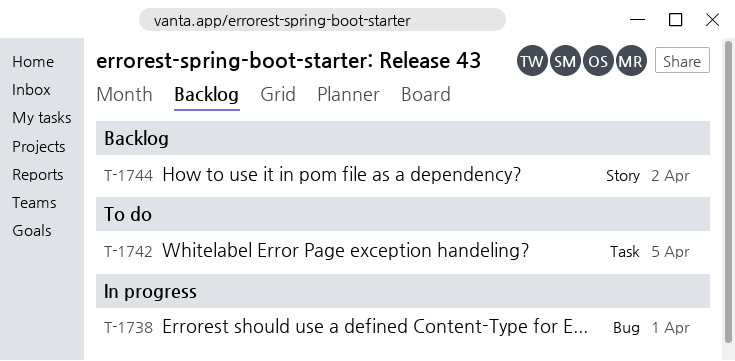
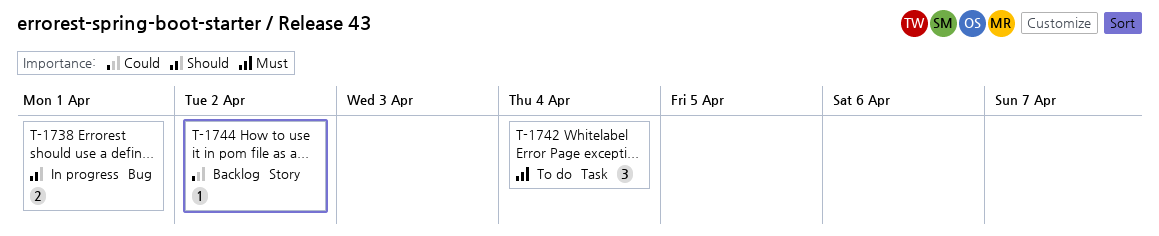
T-1742, due: Apr 5 -> Apr 4

